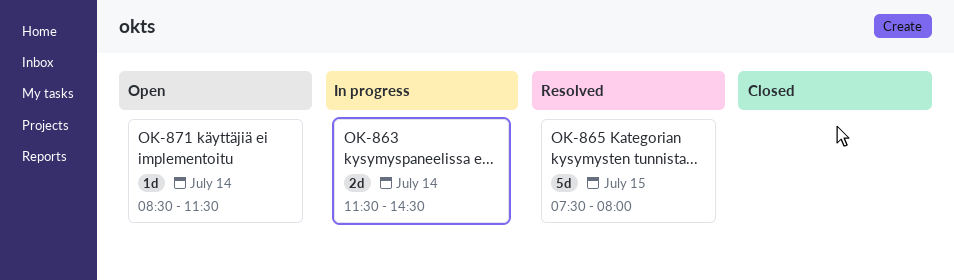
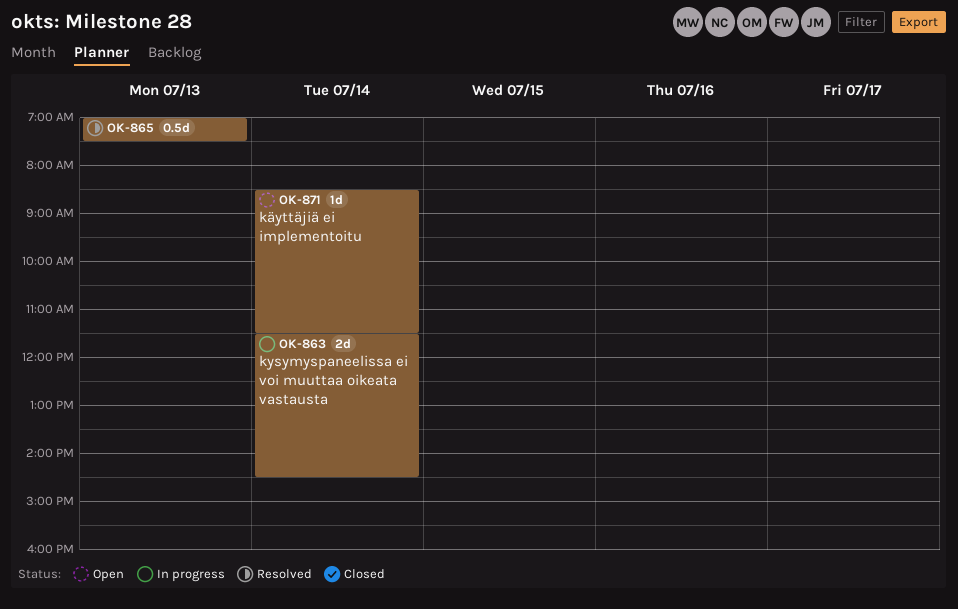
OK-865, estimate: 5d -> 0.5d
OK-865, day: Jul 15 -> Jul 13
OK-865, begins: 07:30 -> 07:00
OK-865, ends: 08:00 -> 07:30

